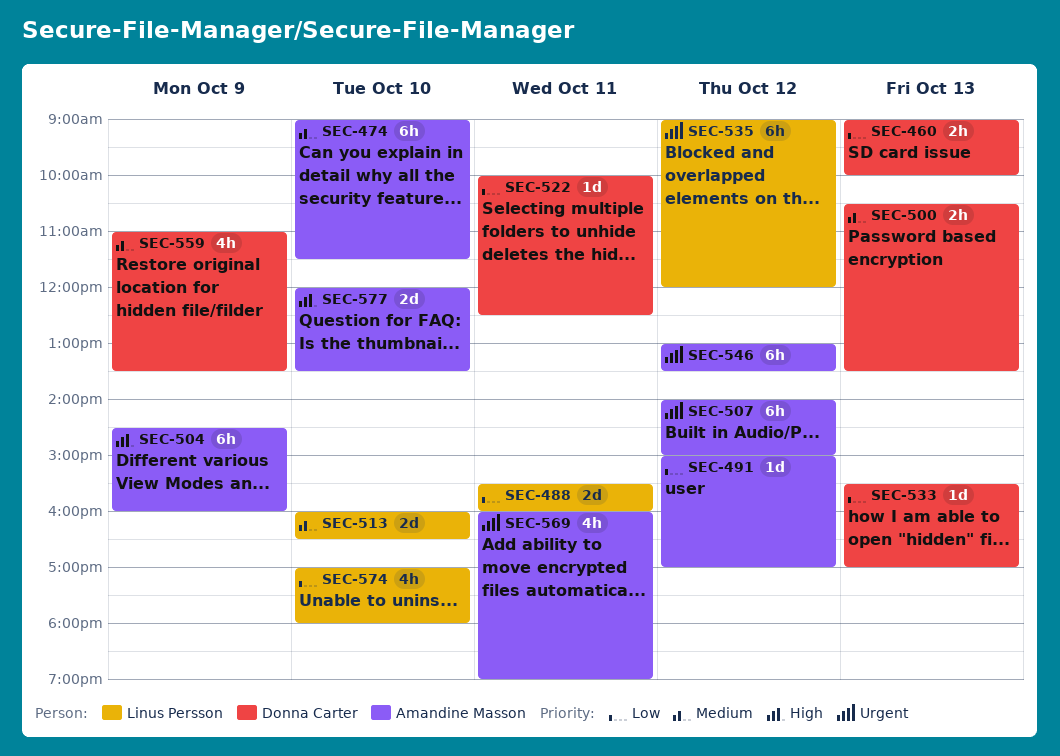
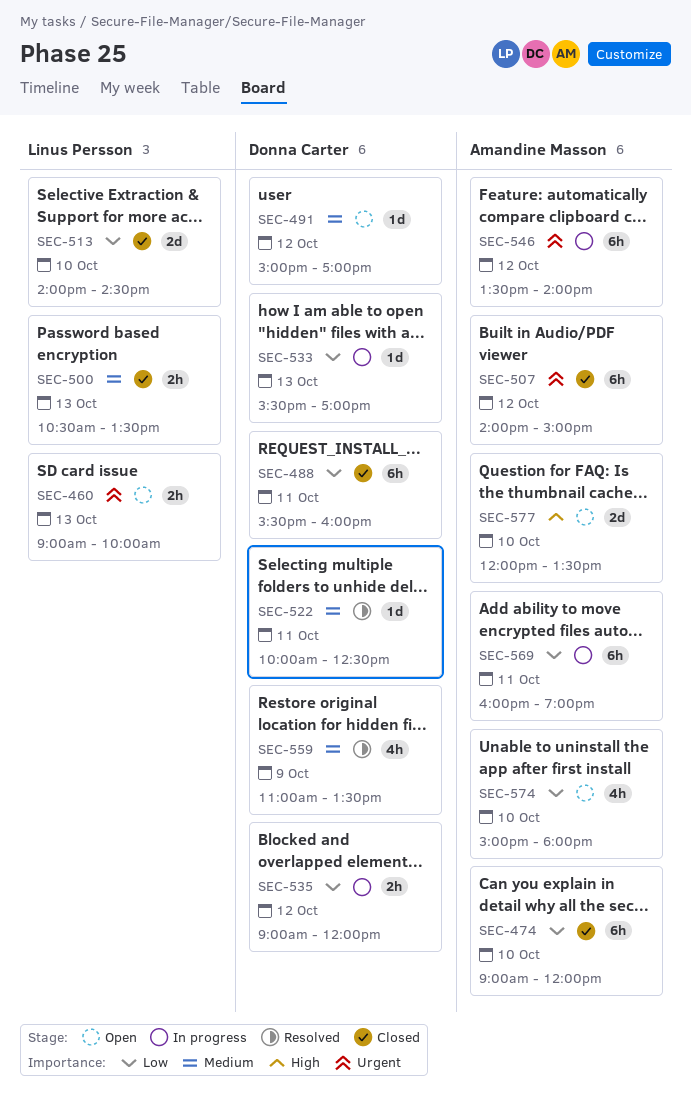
SEC-460, owner: Donna Carter -> Linus Persson
SEC-460, priority: Low -> Urgent
SEC-474, priority: Medium -> Low
SEC-474, ends: 11:30 -> 12:00
SEC-488, owner: Linus Persson -> Donna Carter
SEC-488, estimate: 2d -> 6h
SEC-491, owner: Amandine Masson -> Donna Carter
SEC-491, priority: Low -> Medium
SEC-500, owner: Donna Carter -> Linus Persson
SEC-504: present -> none
SEC-513, priority: Medium -> Low
SEC-513, begins: 16:00 -> 14:00
SEC-513, ends: 16:30 -> 14:30
SEC-522, priority: Low -> Medium
SEC-535, owner: Linus Persson -> Donna Carter
SEC-535, priority: Urgent -> Low
SEC-535, estimate: 6h -> 2h
SEC-546, begins: 13:00 -> 13:30
SEC-546, ends: 13:30 -> 14:00
SEC-569, priority: Urgent -> Low
SEC-569, estimate: 4h -> 6h
SEC-574, owner: Linus Persson -> Amandine Masson
SEC-574, begins: 17:00 -> 15:00

